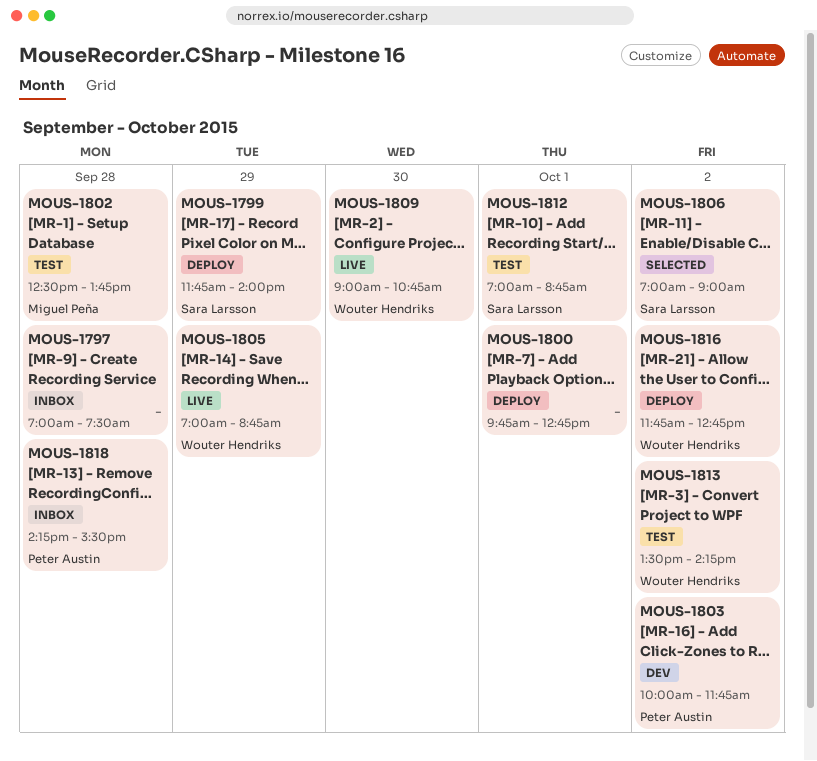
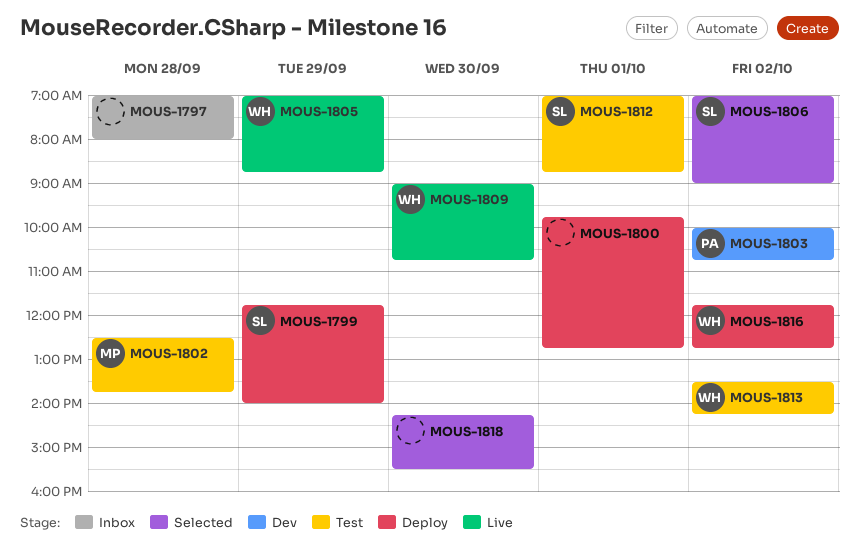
MOUS-1797, ends: 07:30 -> 08:00
MOUS-1803, ends: 11:45 -> 10:45
MOUS-1818, status: Inbox -> Selected
MOUS-1818, owner: Peter Austin -> none
MOUS-1818, day: Sep 28 -> Sep 30

